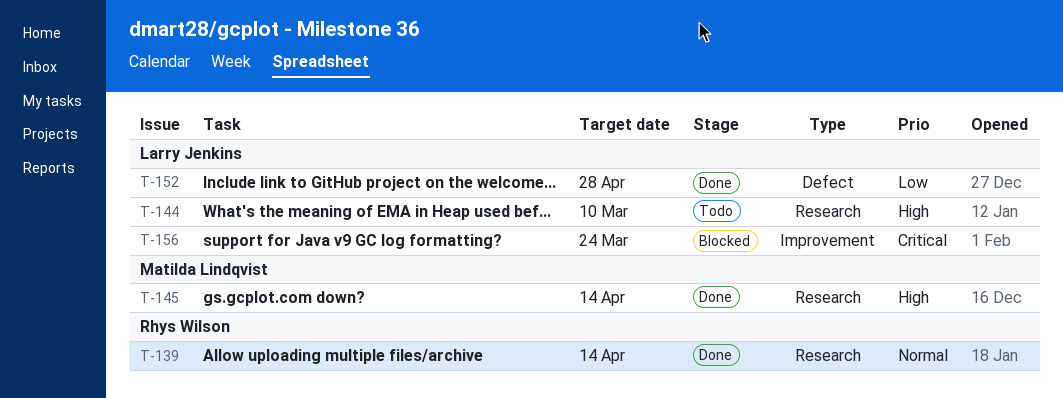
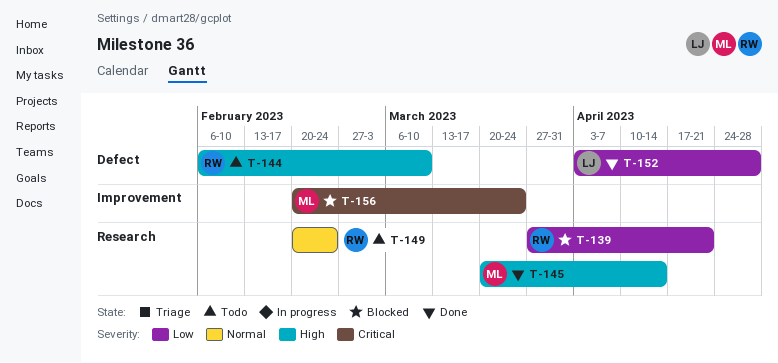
T-139, status: Done -> Blocked
T-139, priority: Normal -> Low
T-139, due: Apr 14 -> Apr 21
T-144, owner: Larry Jenkins -> Rhys Wilson
T-144, label: Research -> Defect
T-149: none -> present
T-156, owner: Larry Jenkins -> Matilda Lindqvist

